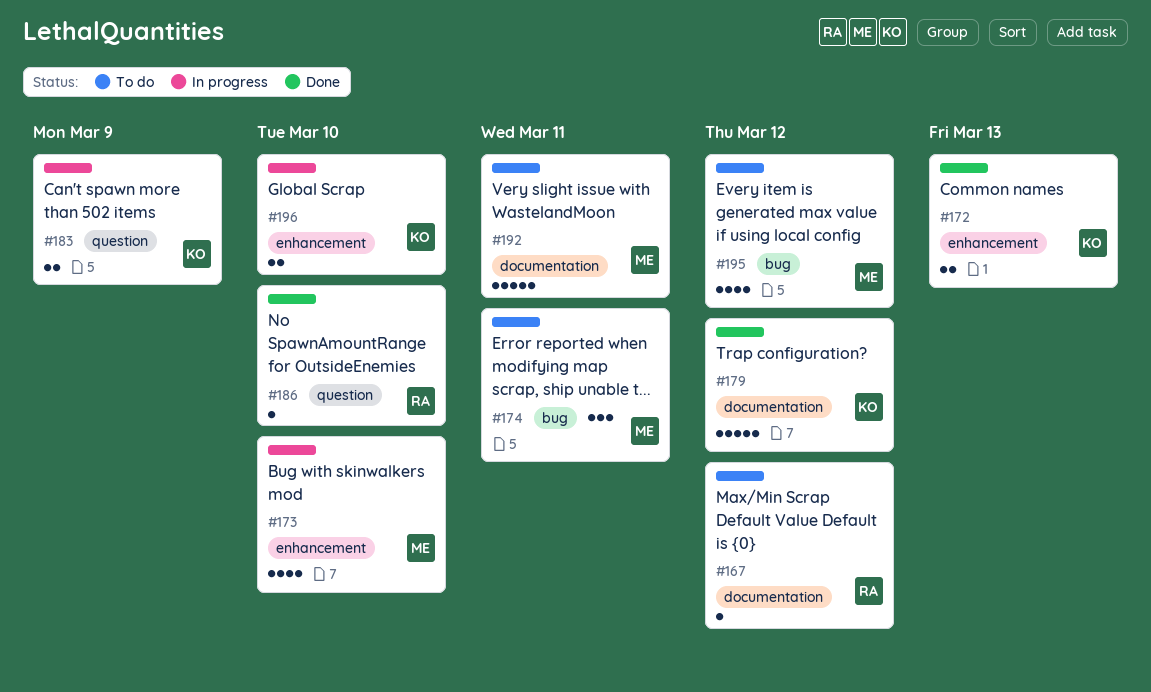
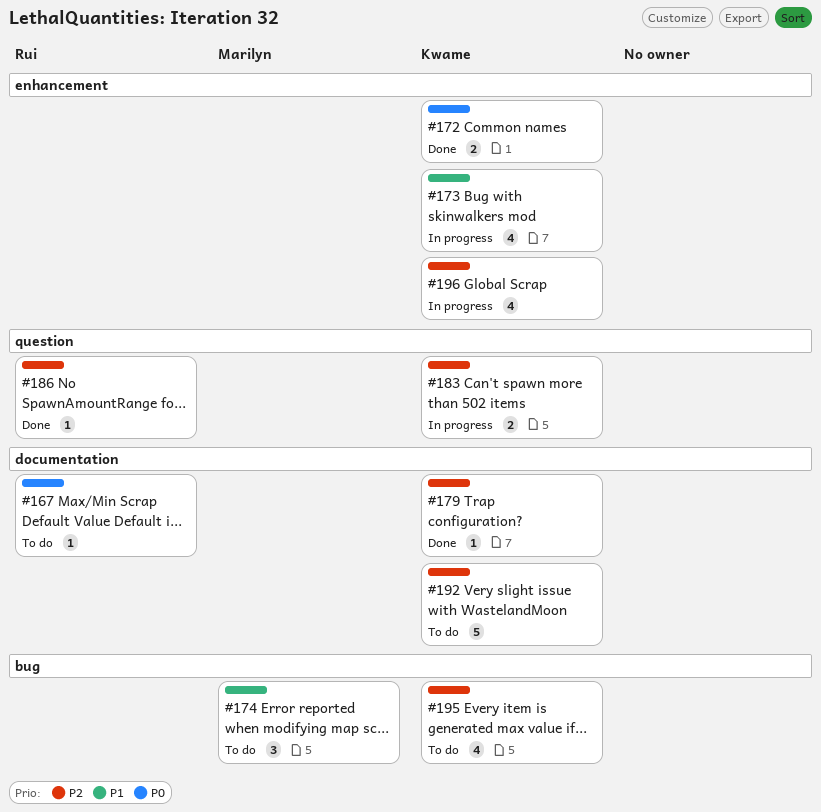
#173, owner: Marilyn -> Kwame
#179, estimate: 5 -> 1
#192, owner: Marilyn -> Kwame
#195, owner: Marilyn -> Kwame
#196, estimate: 2 -> 4

